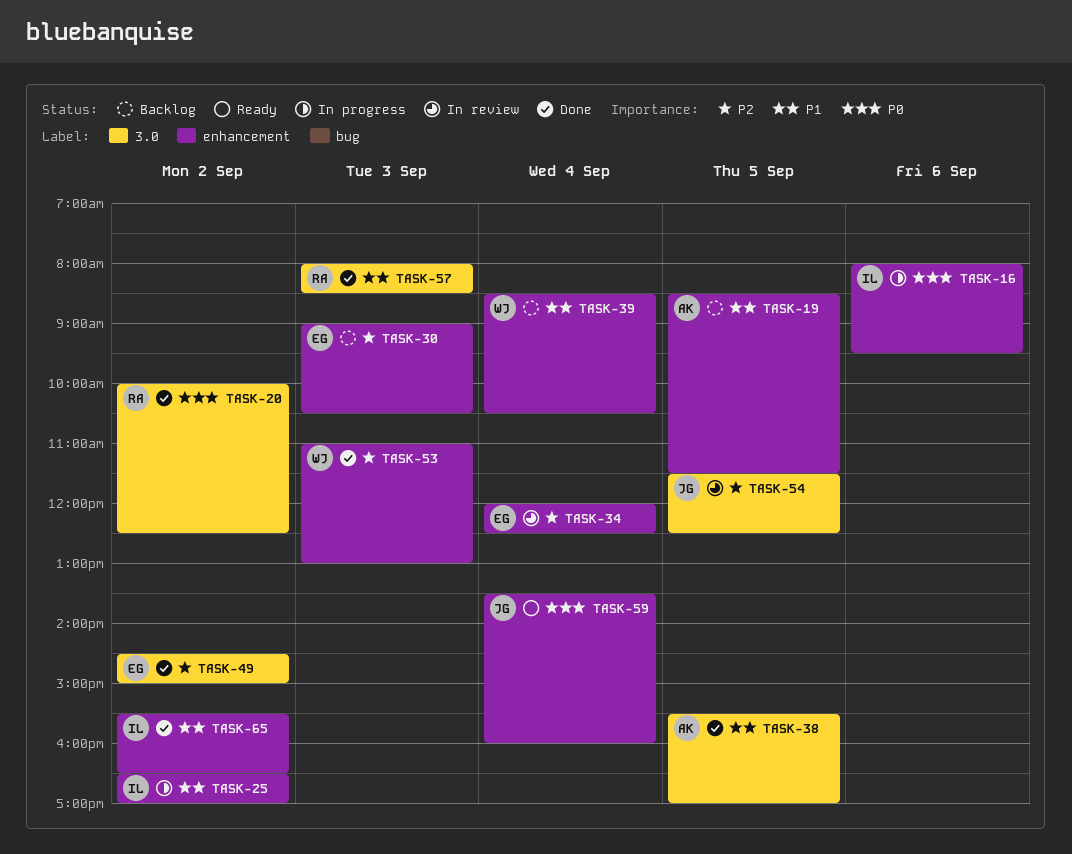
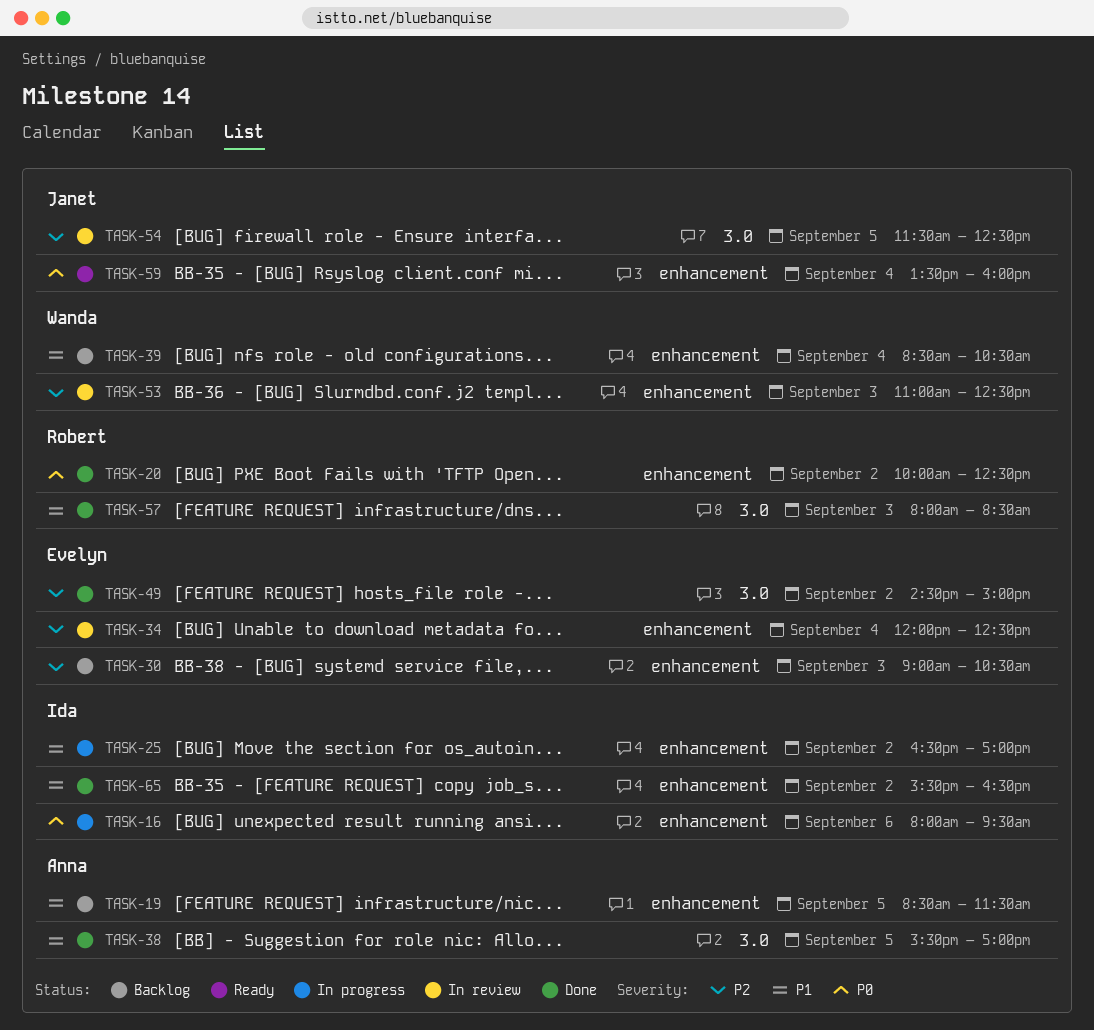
TASK-20, label: 3.0 -> enhancement
TASK-53, status: Done -> In review
TASK-53, ends: 13:00 -> 12:30

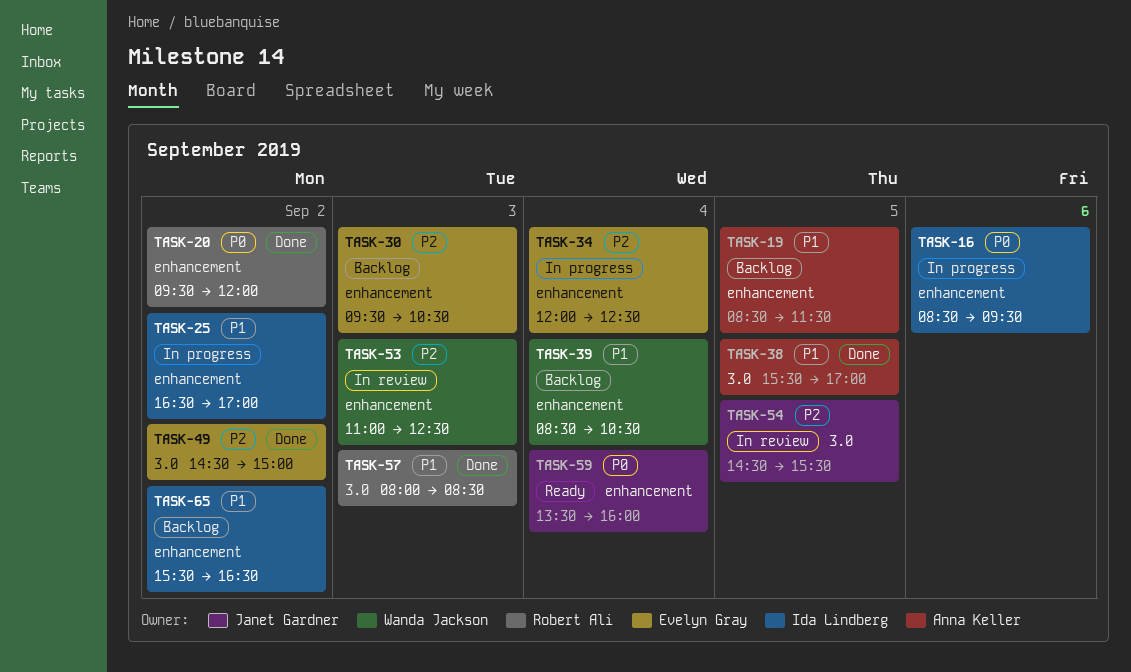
TASK-16, begins: 08:00 -> 08:30
TASK-20, begins: 10:00 -> 09:30
TASK-20, ends: 12:30 -> 12:00
TASK-30, begins: 09:00 -> 09:30
TASK-34, status: In review -> In progress
TASK-54, begins: 11:30 -> 14:30
TASK-54, ends: 12:30 -> 15:30
TASK-65, status: Done -> Backlog

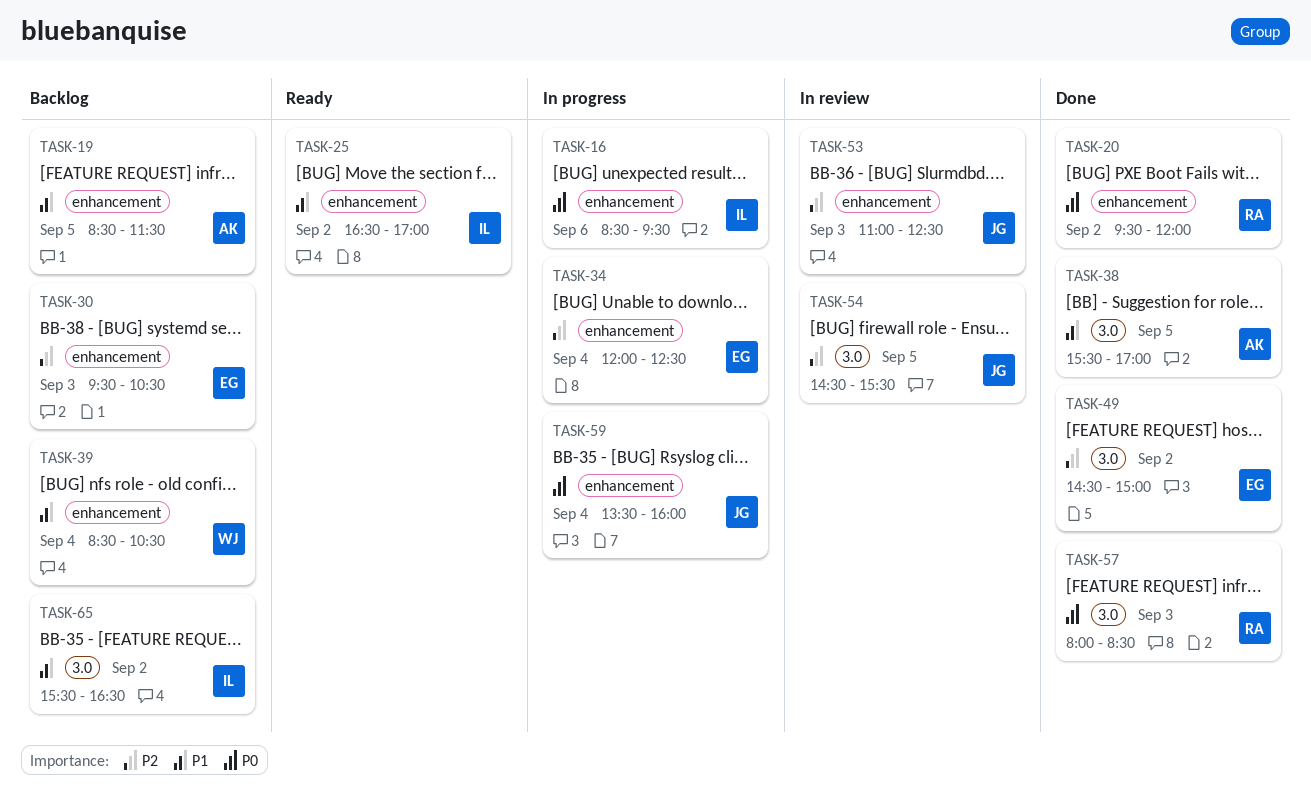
TASK-25, status: In progress -> Ready
TASK-53, owner: Wanda Jackson -> Janet Gardner
TASK-57, priority: P1 -> P0
TASK-59, status: Ready -> In progress
TASK-65, label: enhancement -> 3.0

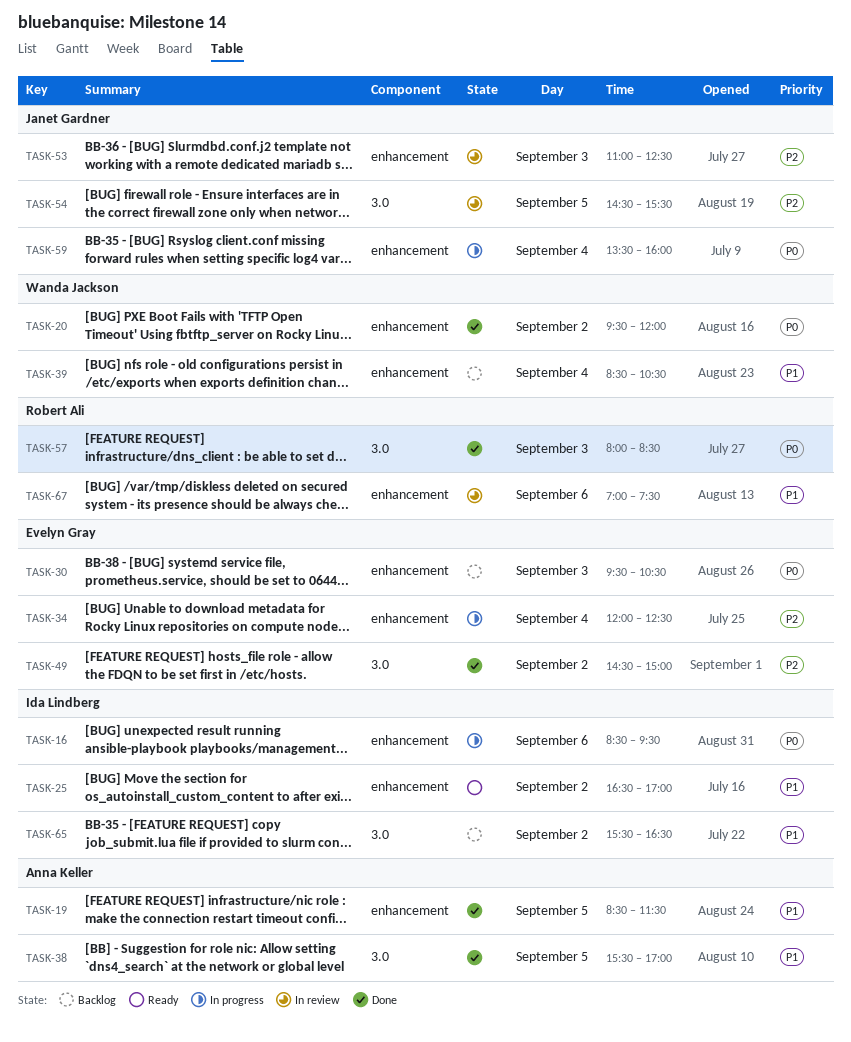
TASK-19, status: Backlog -> Done
TASK-20, owner: Robert Ali -> Wanda Jackson
TASK-30, priority: P2 -> P0
TASK-67: none -> present

